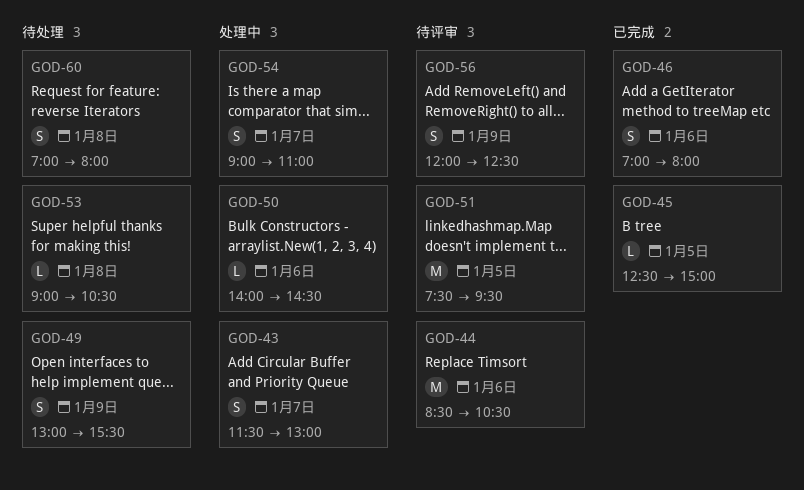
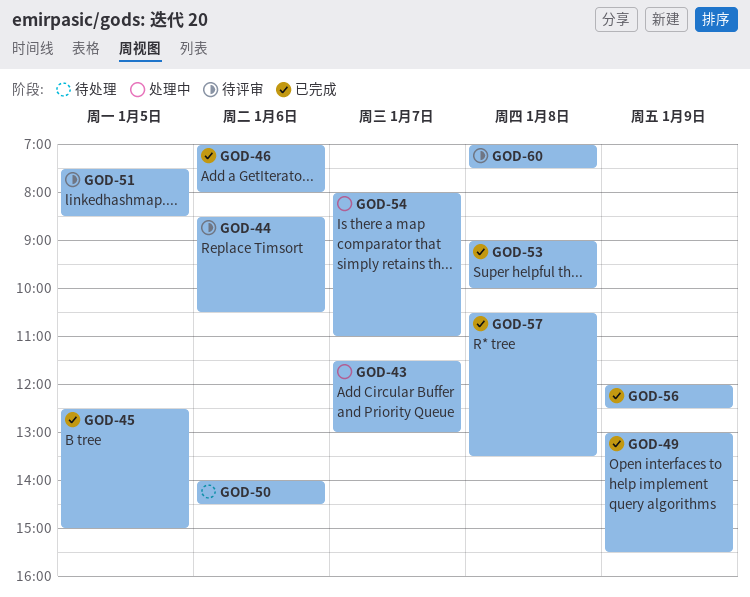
GOD-49, status: 待处理 -> 已完成
GOD-50, status: 处理中 -> 待处理
GOD-51, ends: 09:30 -> 08:30
GOD-53, status: 待处理 -> 已完成
GOD-53, ends: 10:30 -> 10:00
GOD-54, begins: 09:00 -> 08:00
GOD-56, status: 待评审 -> 已完成
GOD-57: none -> present
GOD-60, status: 待处理 -> 待评审
GOD-60, ends: 08:00 -> 07:30

